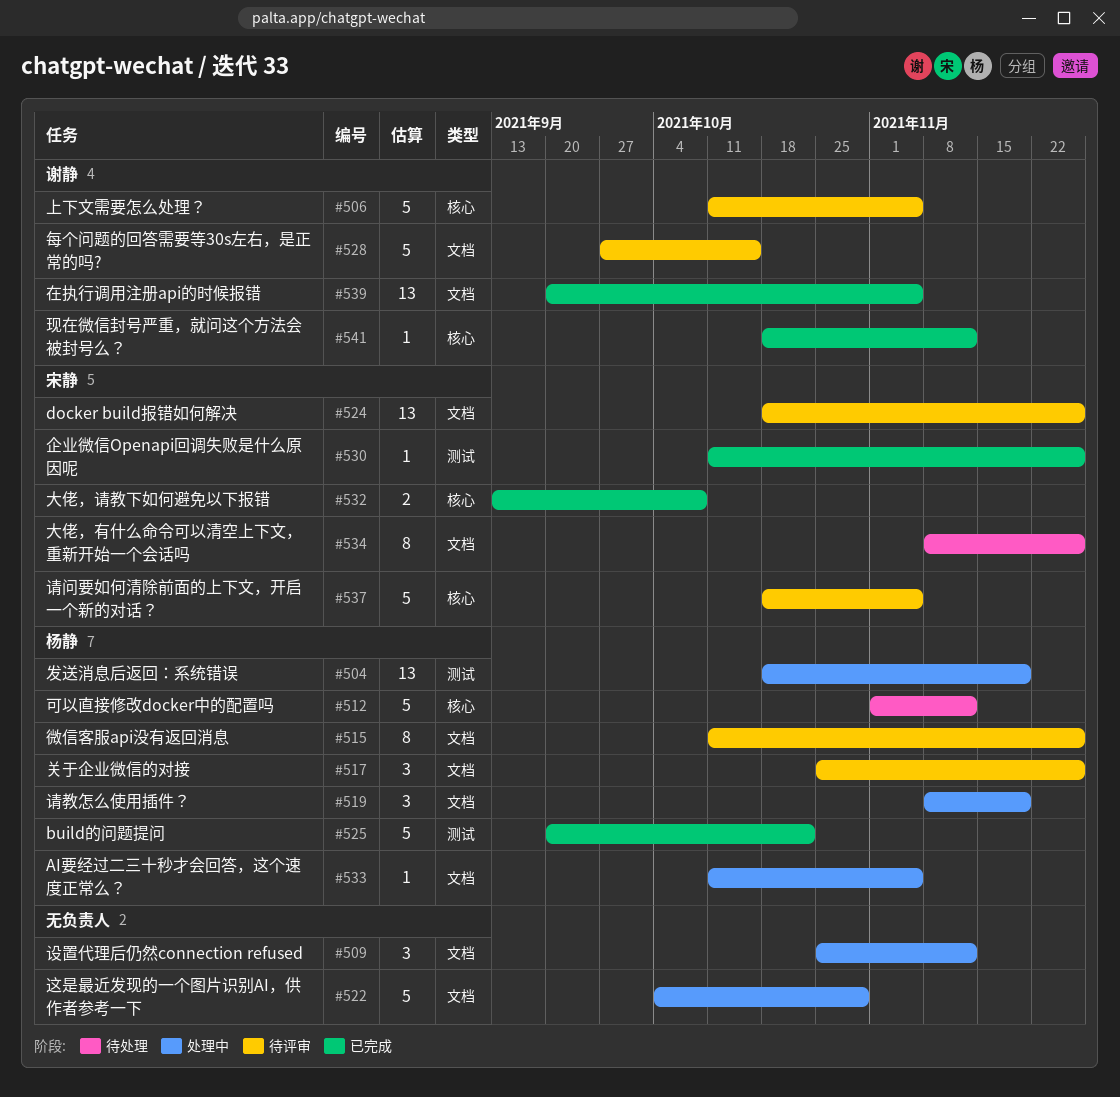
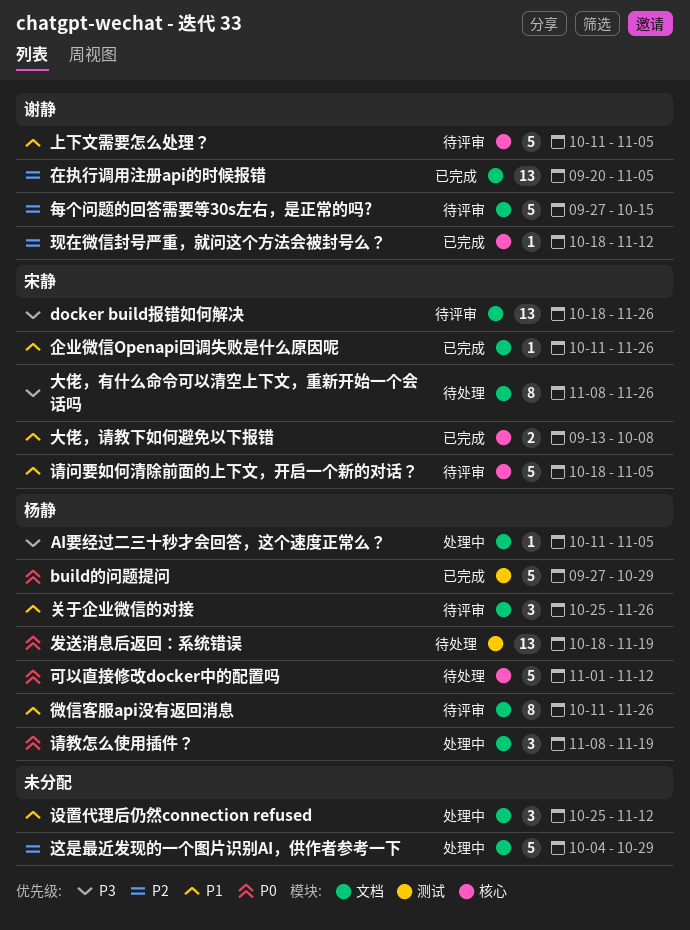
build的问题提问, start: Sep 20 -> Sep 27
build的问题提问, due: Oct 22 -> Oct 29
企业微信Openapi回调失败是什么原因呢, label: 测试 -> 文档
发送消息后返回：系统错误, status: 处理中 -> 待处理

